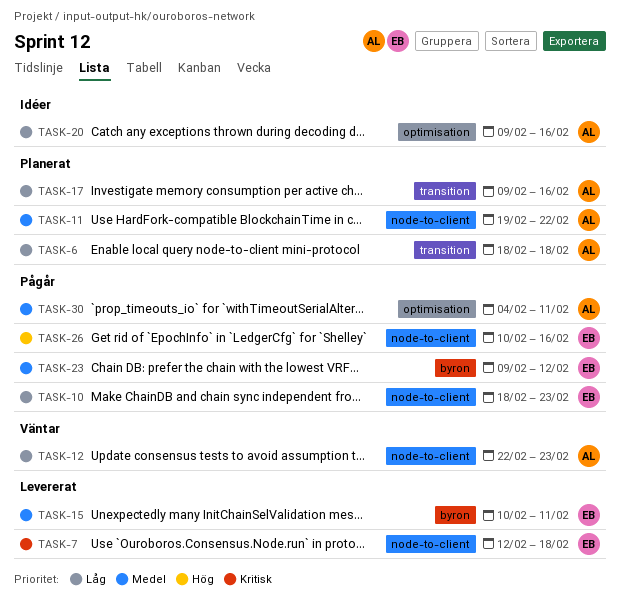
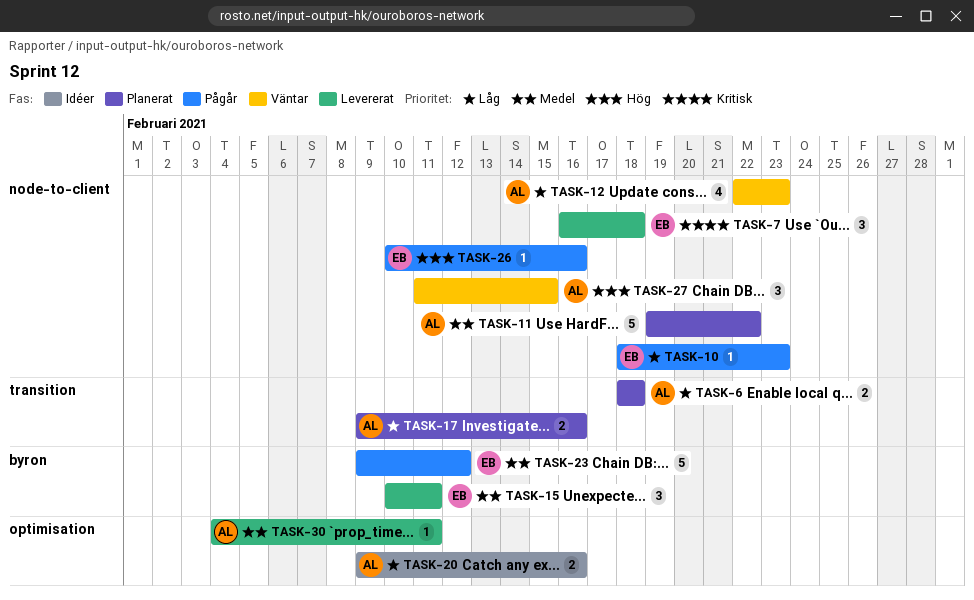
TASK-7, start: Feb 12 -> Feb 16
TASK-27: none -> present
TASK-30, status: Pågår -> Levererat

